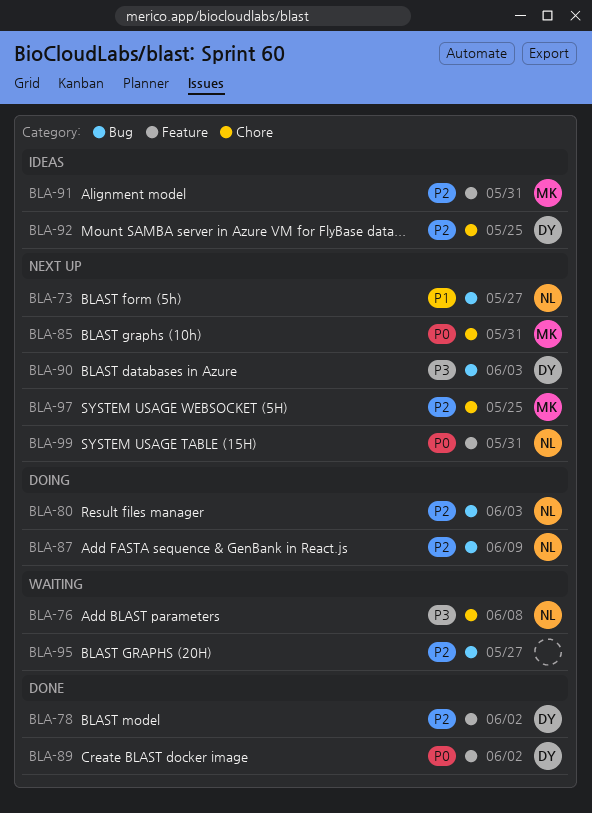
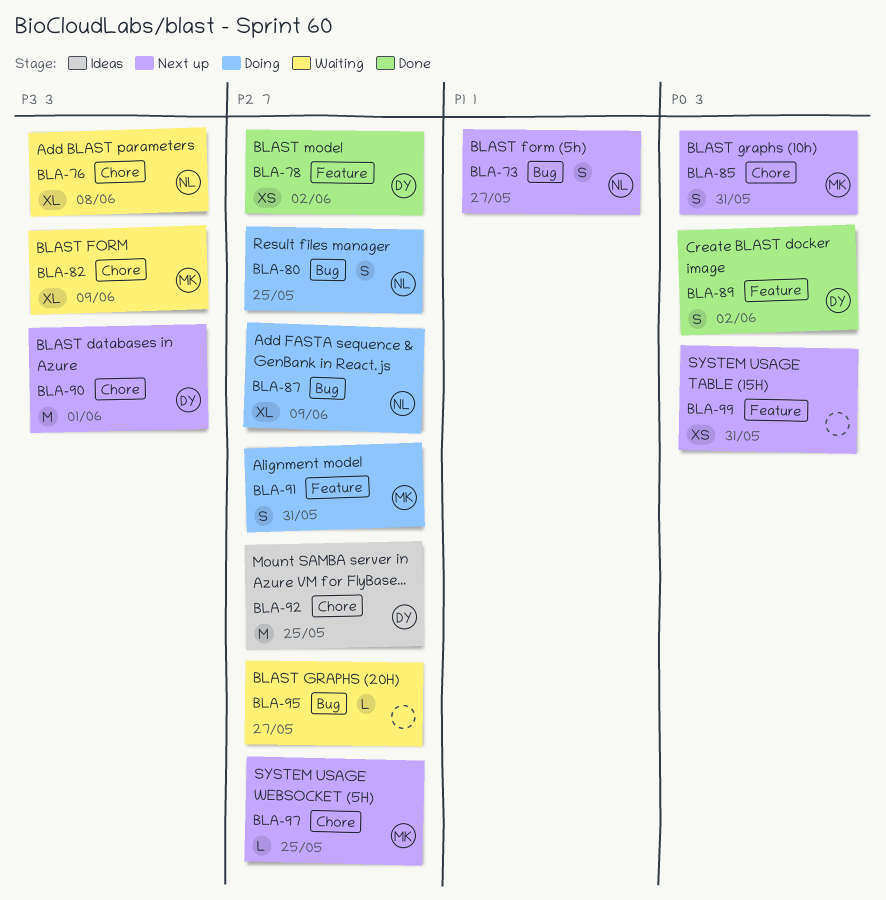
BLA-80, due: Jun 3 -> May 25
BLA-82: none -> present
BLA-90, label: Bug -> Chore
BLA-90, due: Jun 3 -> Jun 1
BLA-91, status: Ideas -> Doing
BLA-99, owner: NL -> none

